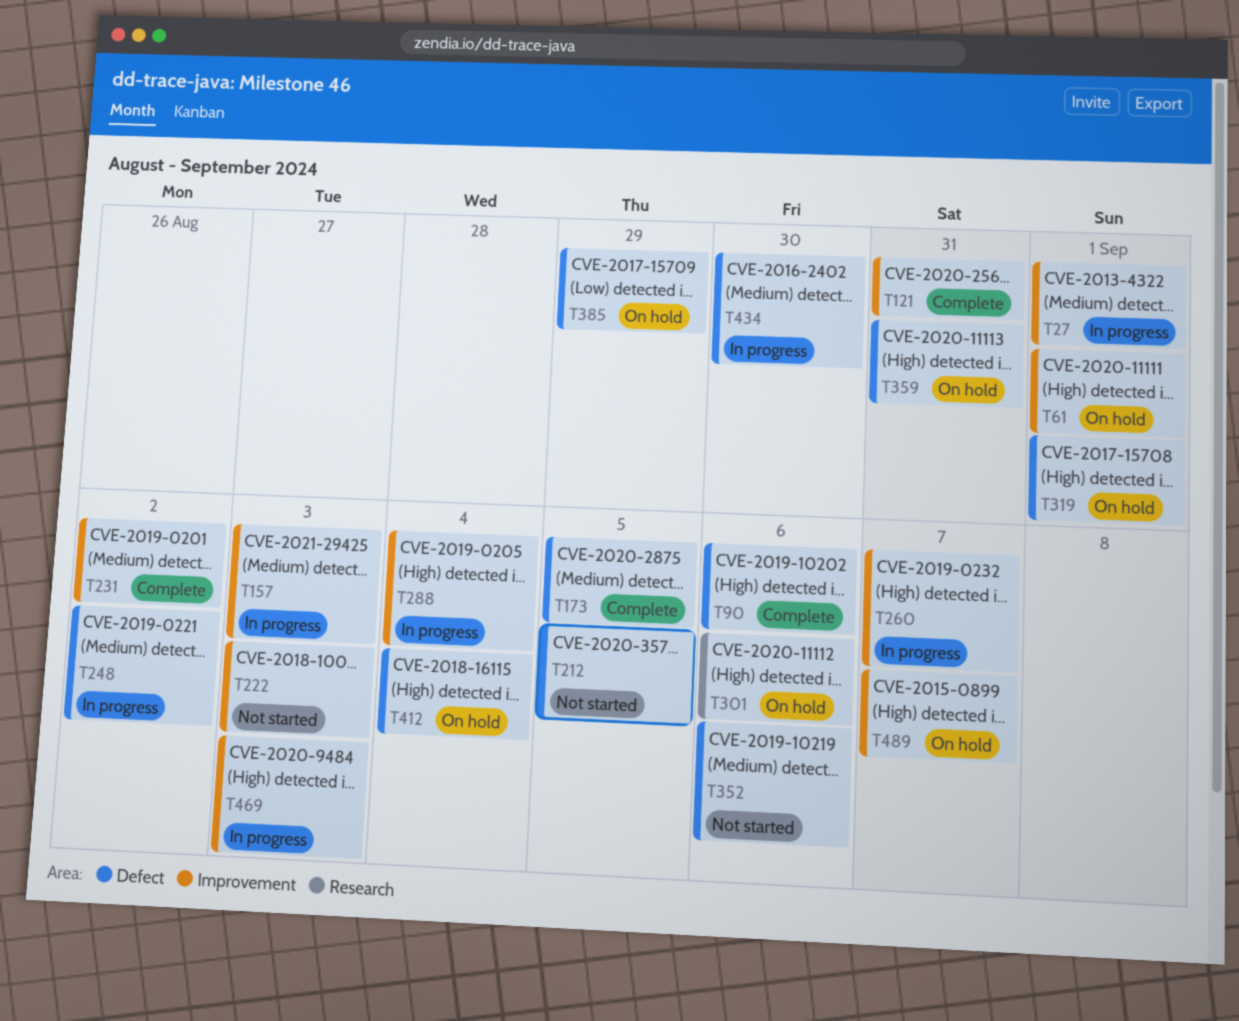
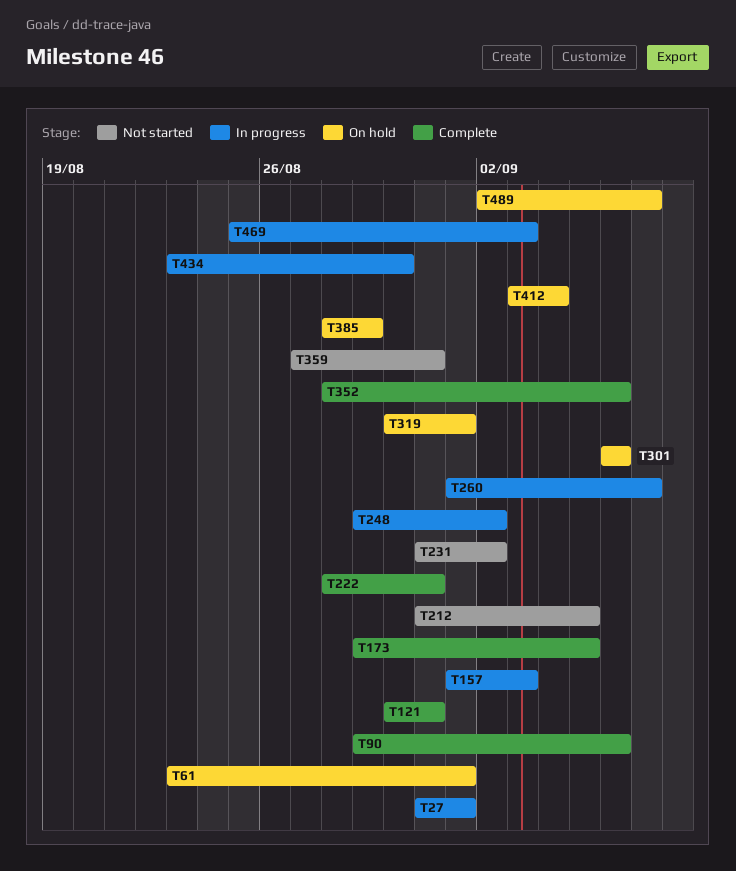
T222, status: Not started -> Complete
T222, due: Sep 3 -> Aug 31
T231, status: Complete -> Not started
T288: present -> none
T352, status: Not started -> Complete
T359, status: On hold -> Not started

